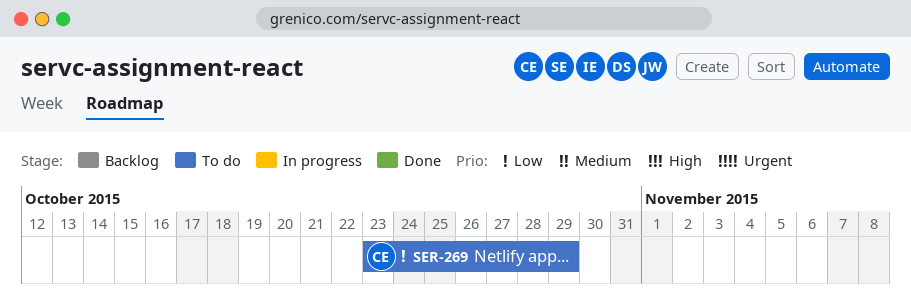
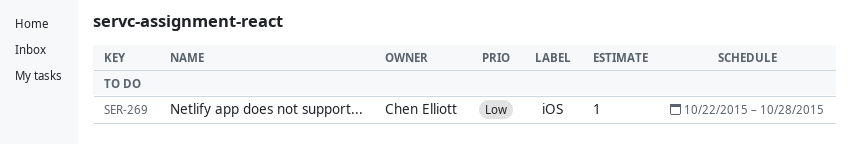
SER-269, start: Oct 23 -> Oct 22
SER-269, due: Oct 29 -> Oct 28

